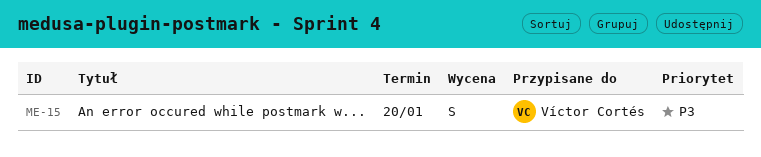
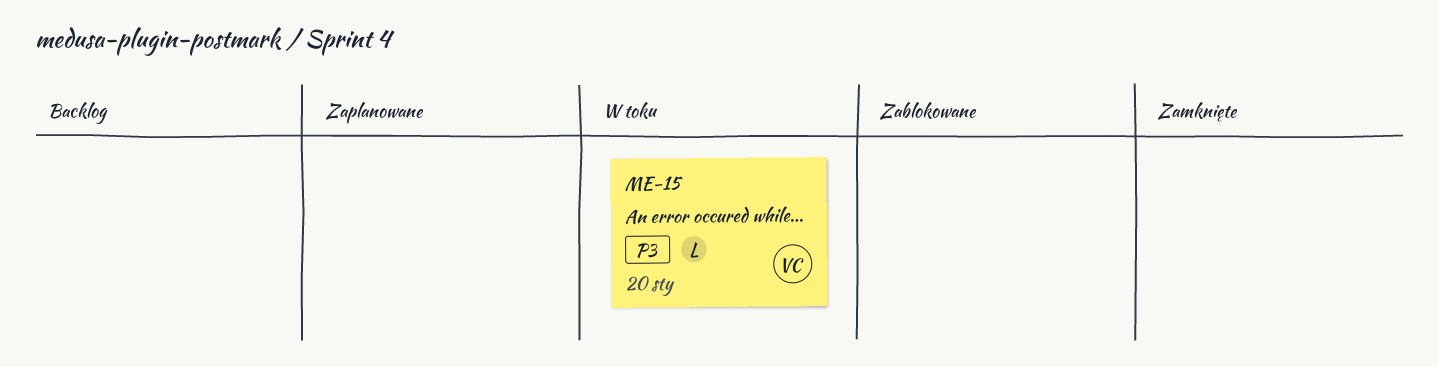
ME-15, estimate: S -> L

